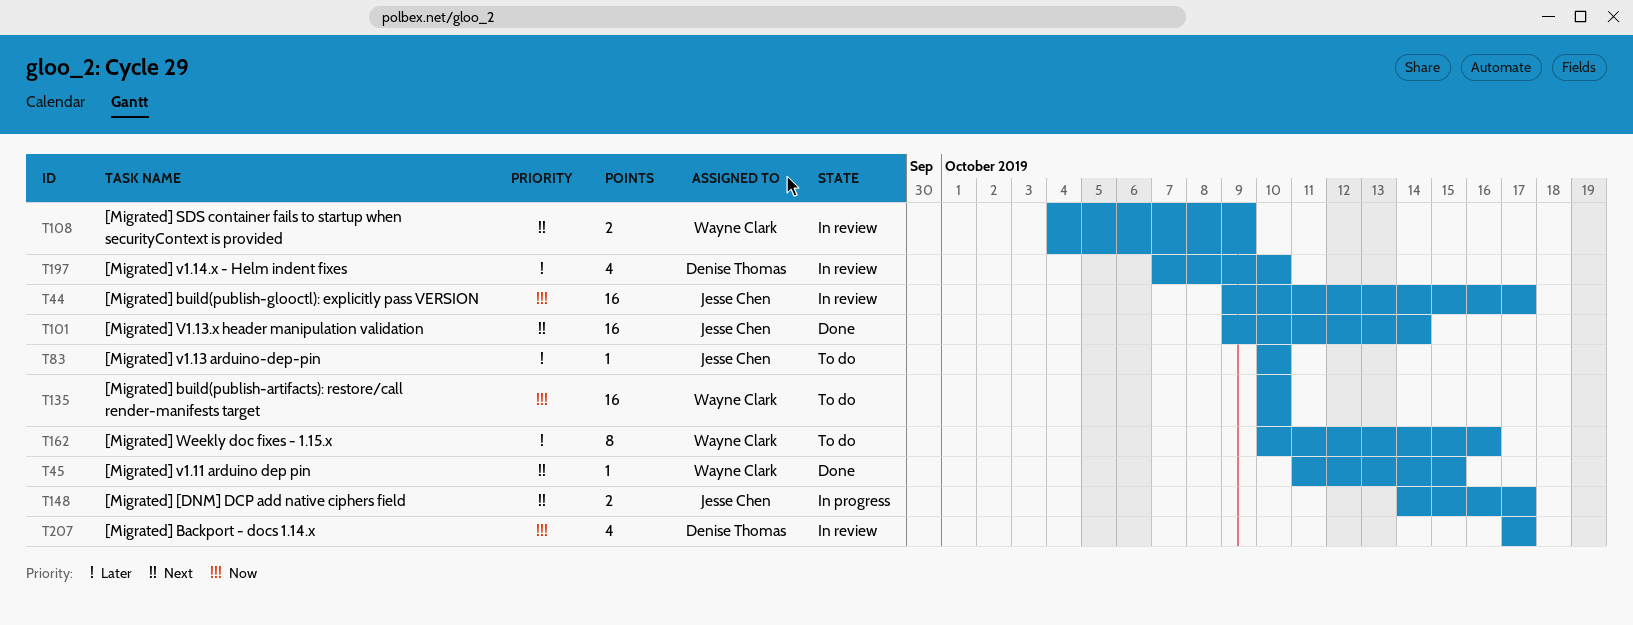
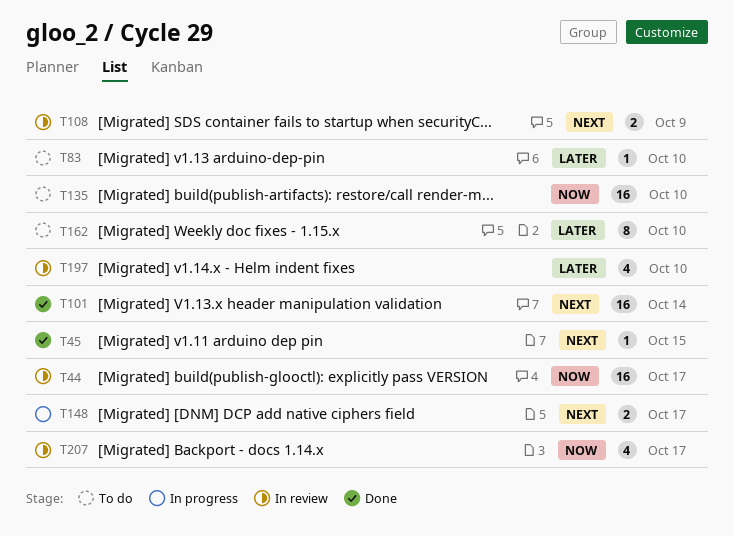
T162, due: Oct 16 -> Oct 10

